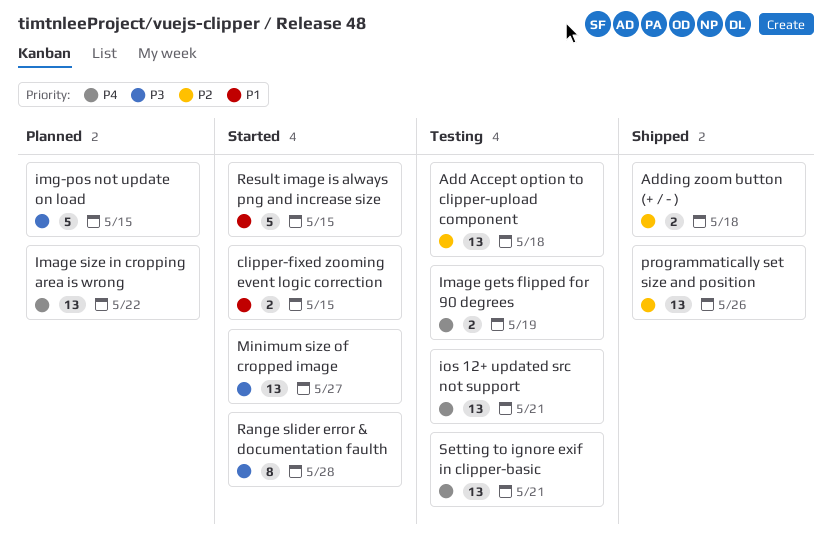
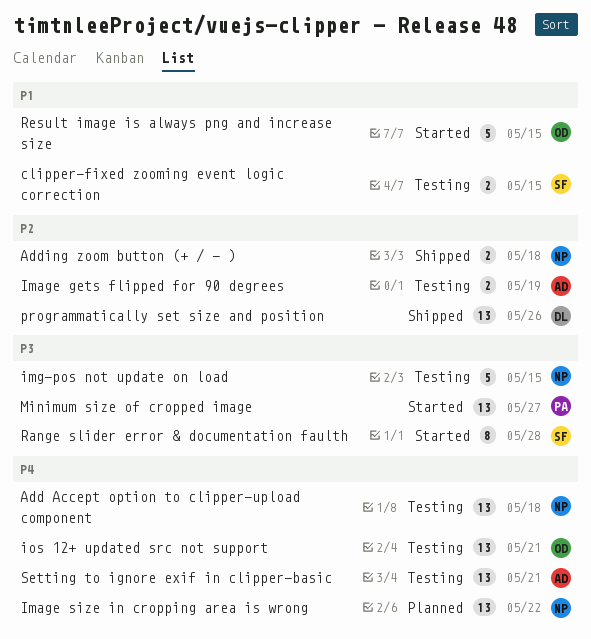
Add Accept option to clipper-upload component, priority: P2 -> P4
clipper-fixed zooming event logic correction, status: Started -> Testing
Image gets flipped for 90 degrees, priority: P4 -> P2
img-pos not update on load, status: Planned -> Testing

